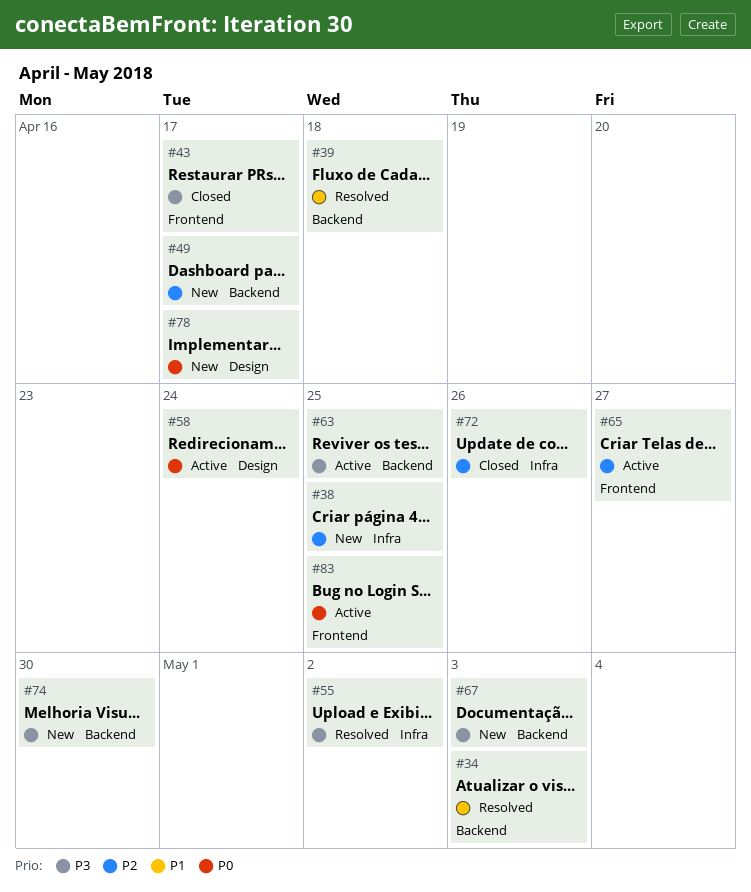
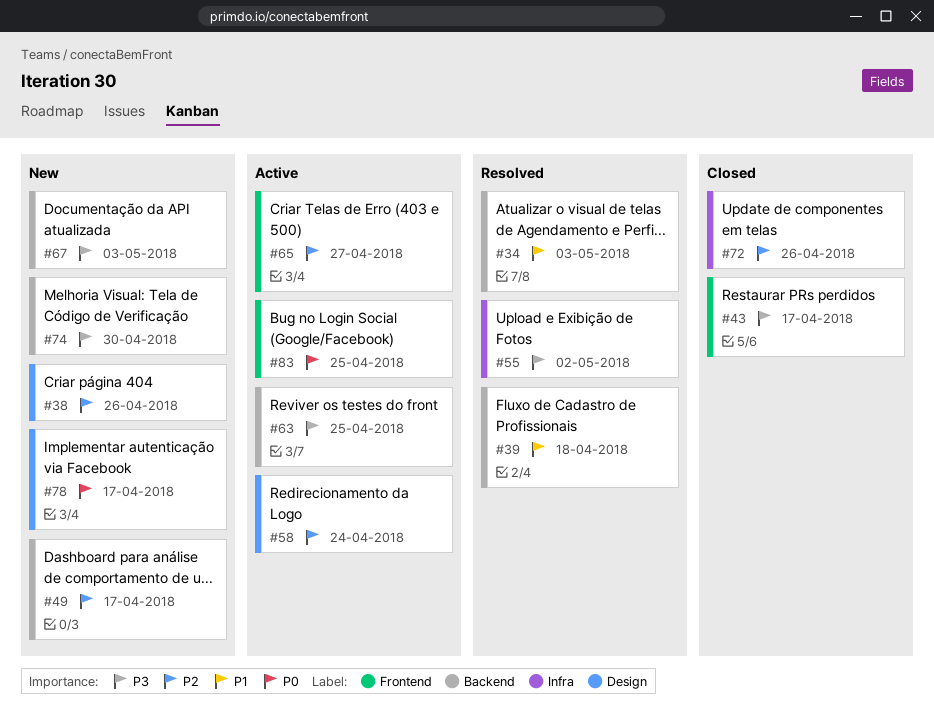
#38, label: Infra -> Design
#38, due: Apr 25 -> Apr 26
#58, priority: P0 -> P2

